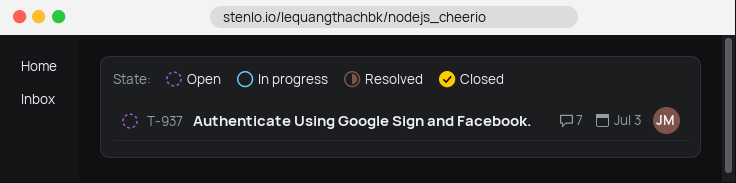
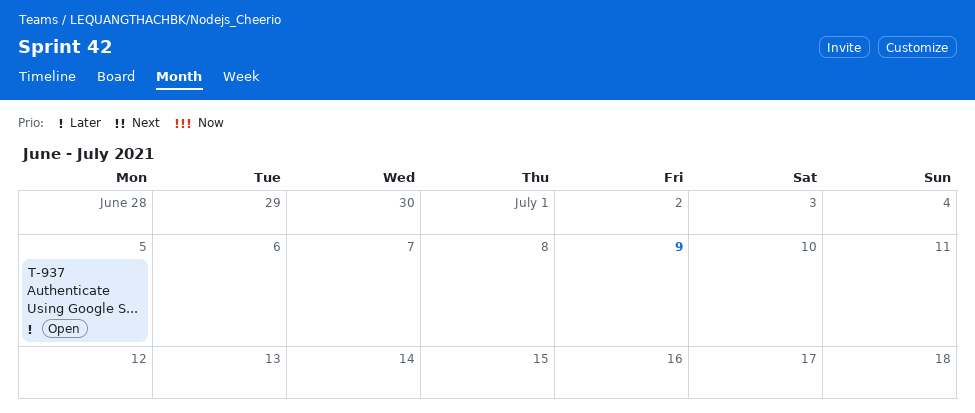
T-937, due: Jul 3 -> Jul 5

